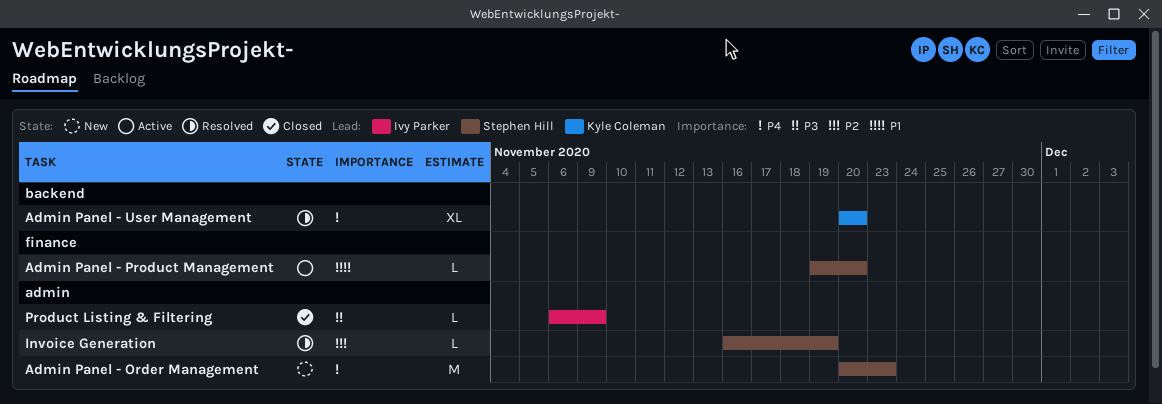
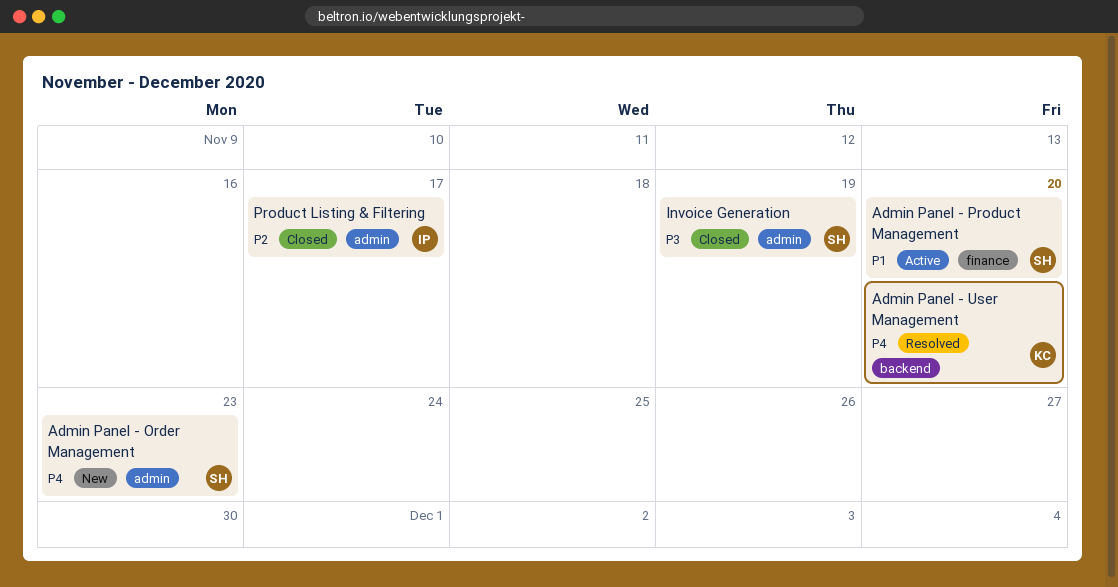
Invoice Generation, status: Resolved -> Closed
Invoice Generation, priority: P2 -> P3
Product Listing & Filtering, priority: P3 -> P2
Product Listing & Filtering, due: Nov 9 -> Nov 17

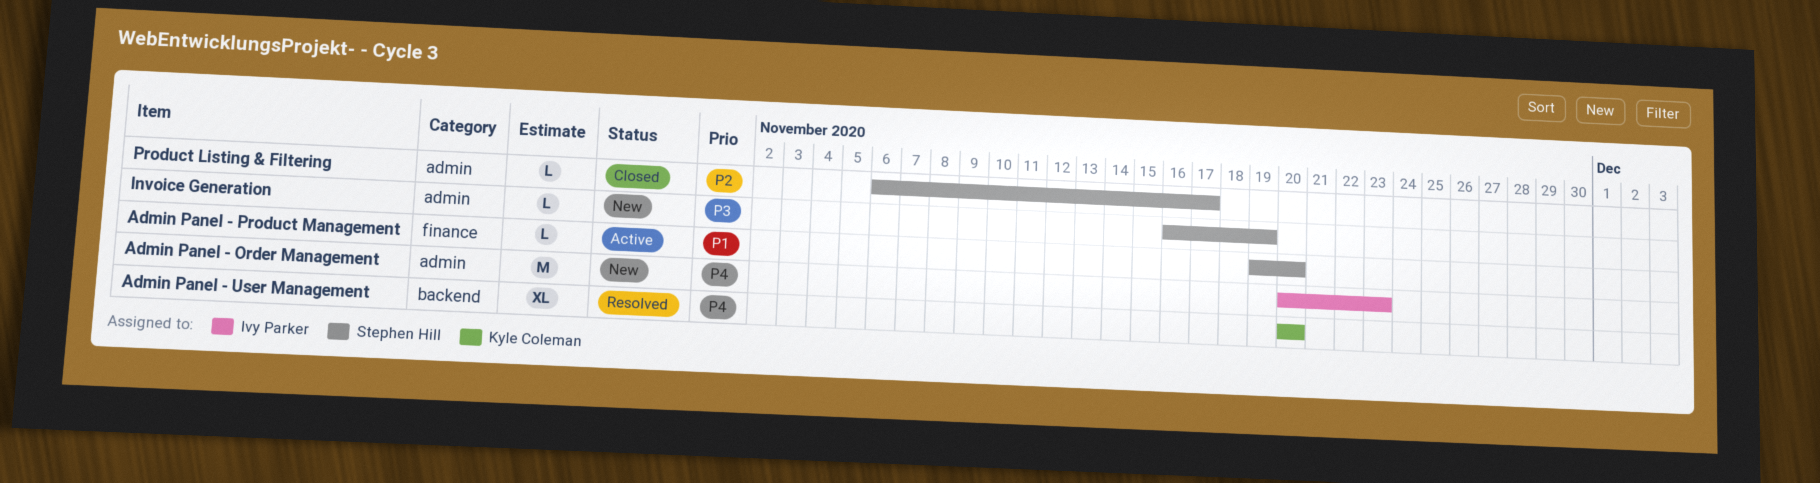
Admin Panel - Order Management, owner: Stephen Hill -> Ivy Parker
Invoice Generation, status: Closed -> New
Product Listing & Filtering, owner: Ivy Parker -> Stephen Hill

